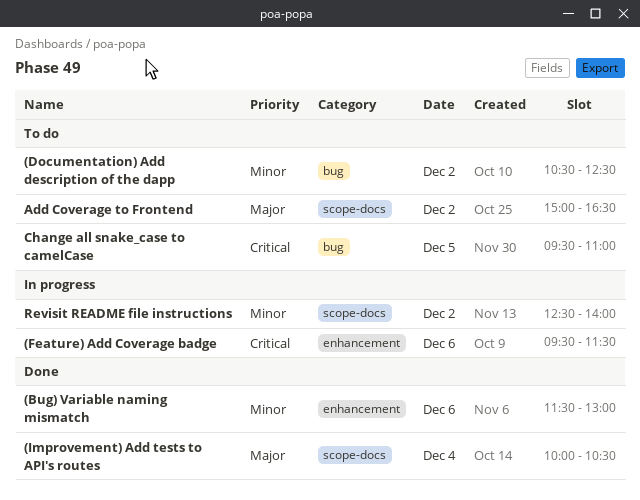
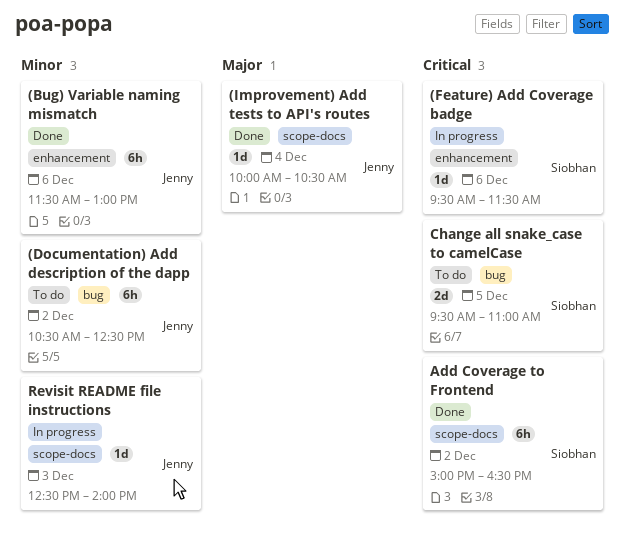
Add Coverage to Frontend, status: To do -> Done
Add Coverage to Frontend, priority: Major -> Critical
Revisit README file instructions, day: Dec 2 -> Dec 3

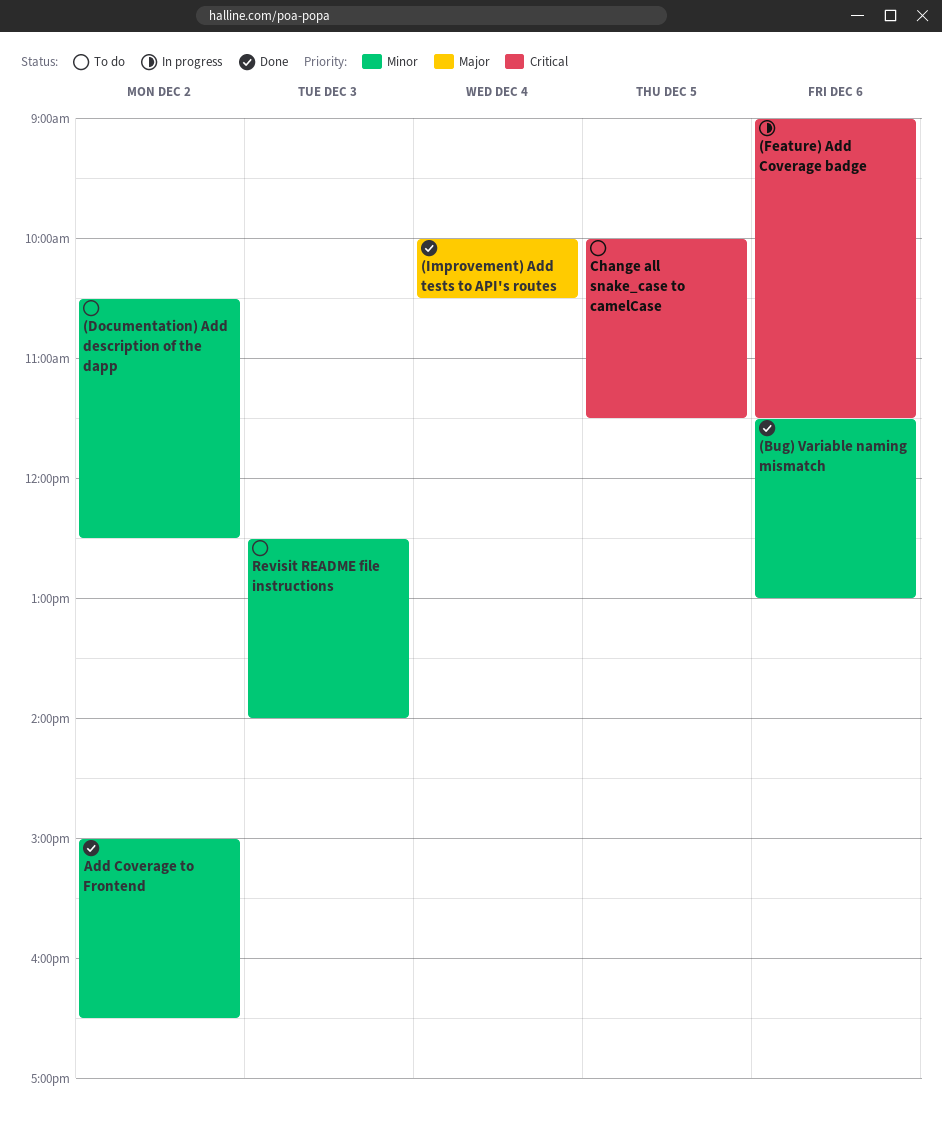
(Feature) Add Coverage badge, begins: 09:30 -> 09:00
Add Coverage to Frontend, priority: Critical -> Minor
Change all snake_case to camelCase, begins: 09:30 -> 10:00
Change all snake_case to camelCase, ends: 11:00 -> 11:30
Revisit README file instructions, status: In progress -> To do

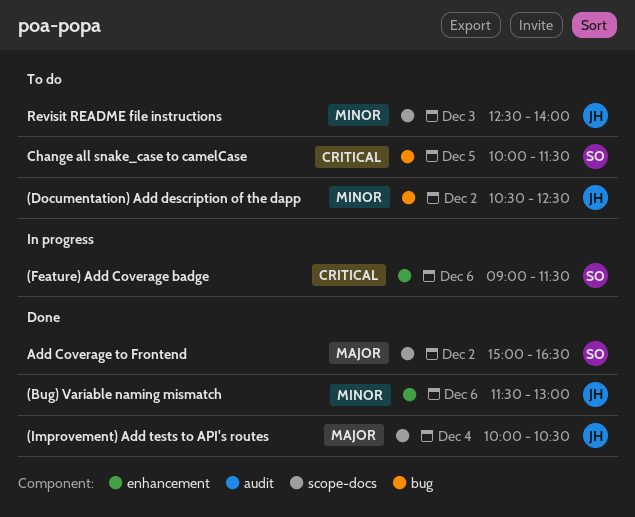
Add Coverage to Frontend, priority: Minor -> Major

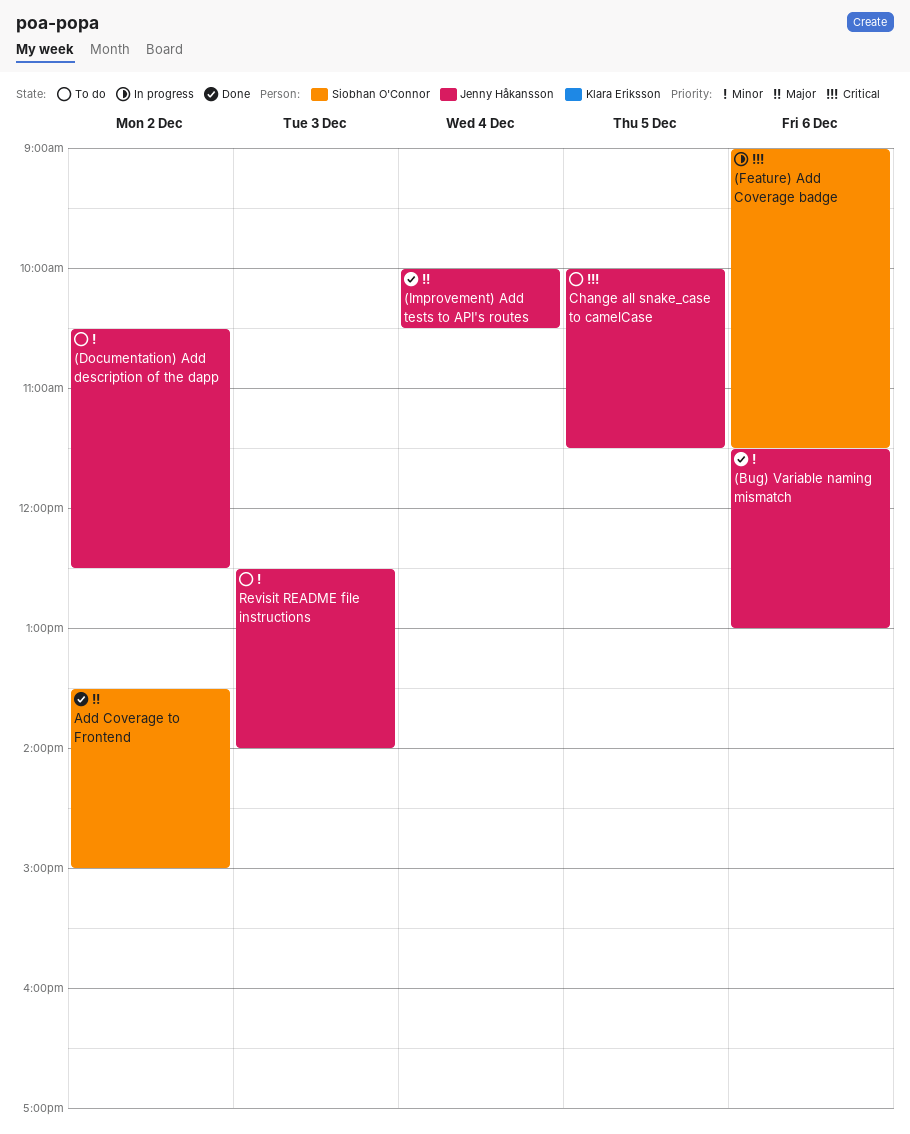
Add Coverage to Frontend, begins: 15:00 -> 13:30
Add Coverage to Frontend, ends: 16:30 -> 15:00
Change all snake_case to camelCase, owner: Siobhan O'Connor -> Jenny Håkansson

